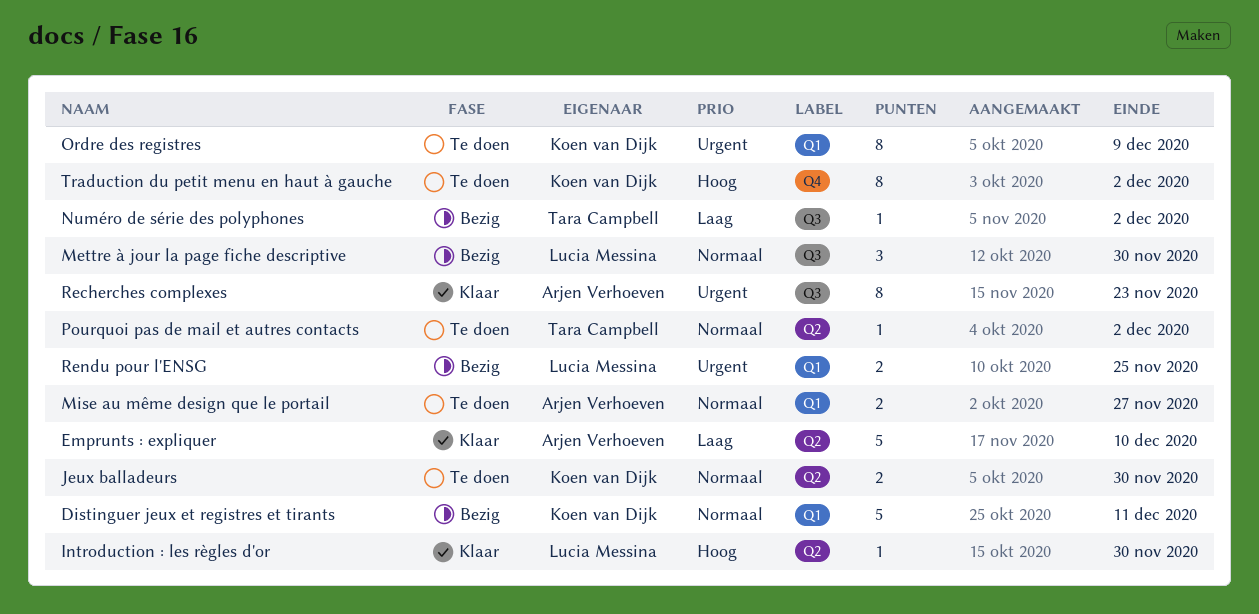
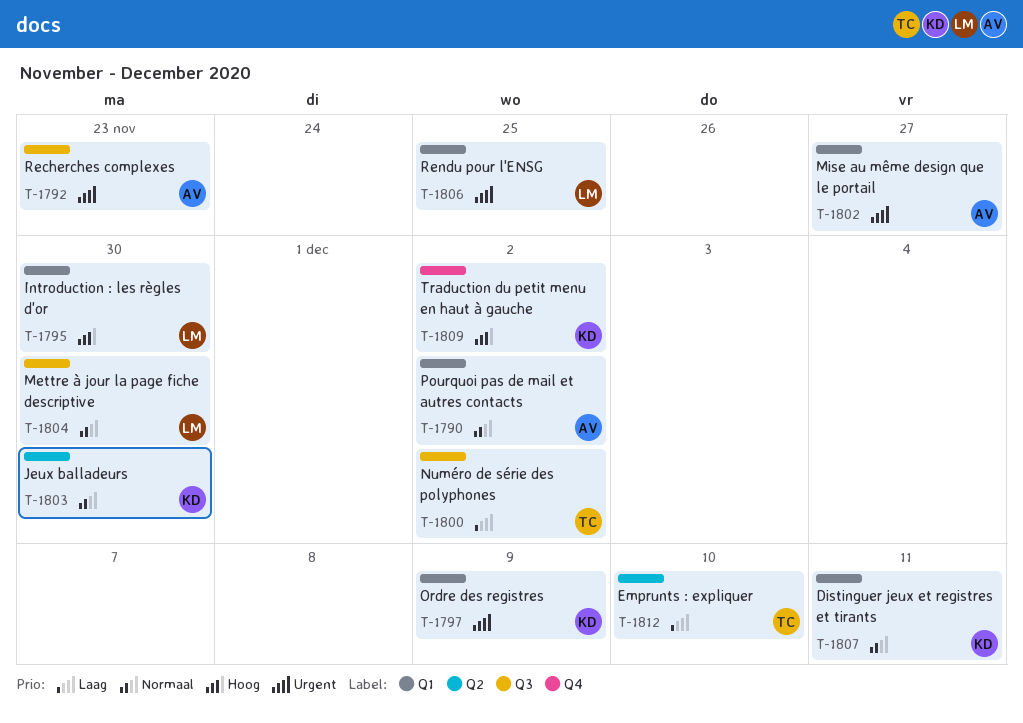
Emprunts : expliquer, owner: Arjen Verhoeven -> Tara Campbell
Introduction : les règles d'or, label: Q2 -> Q1
Mise au même design que le portail, priority: Normaal -> Urgent
Pourquoi pas de mail et autres contacts, owner: Tara Campbell -> Arjen Verhoeven
Pourquoi pas de mail et autres contacts, label: Q2 -> Q1

